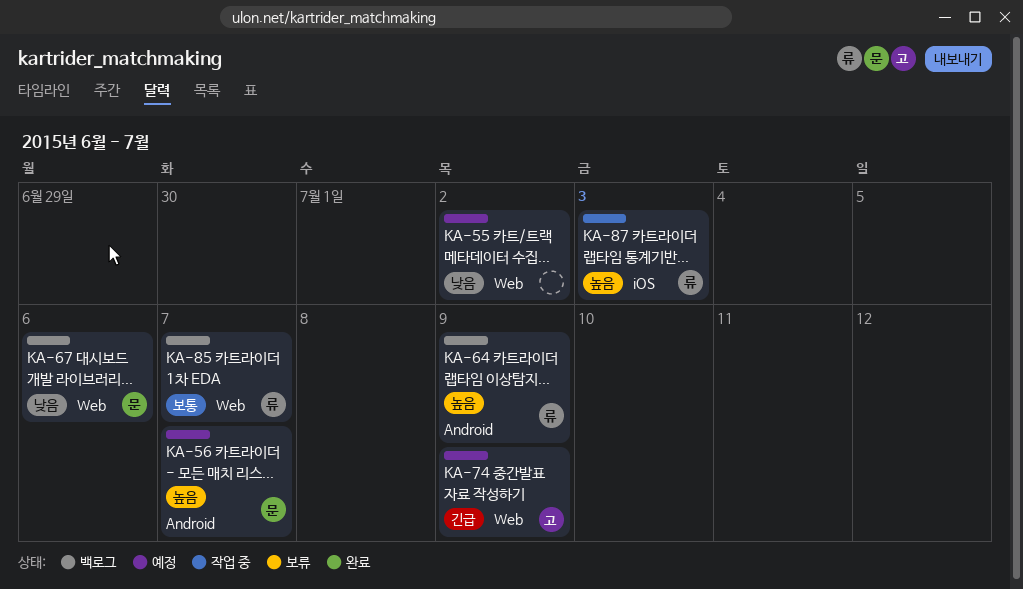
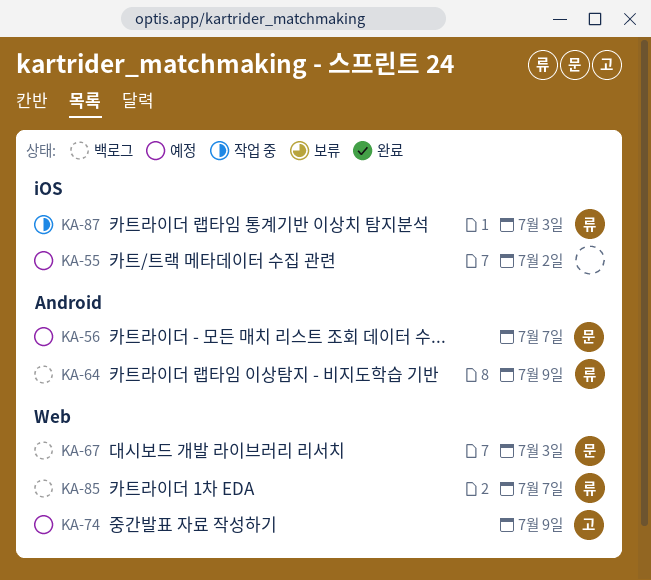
KA-55, label: Web -> iOS
KA-67, due: Jul 6 -> Jul 3

